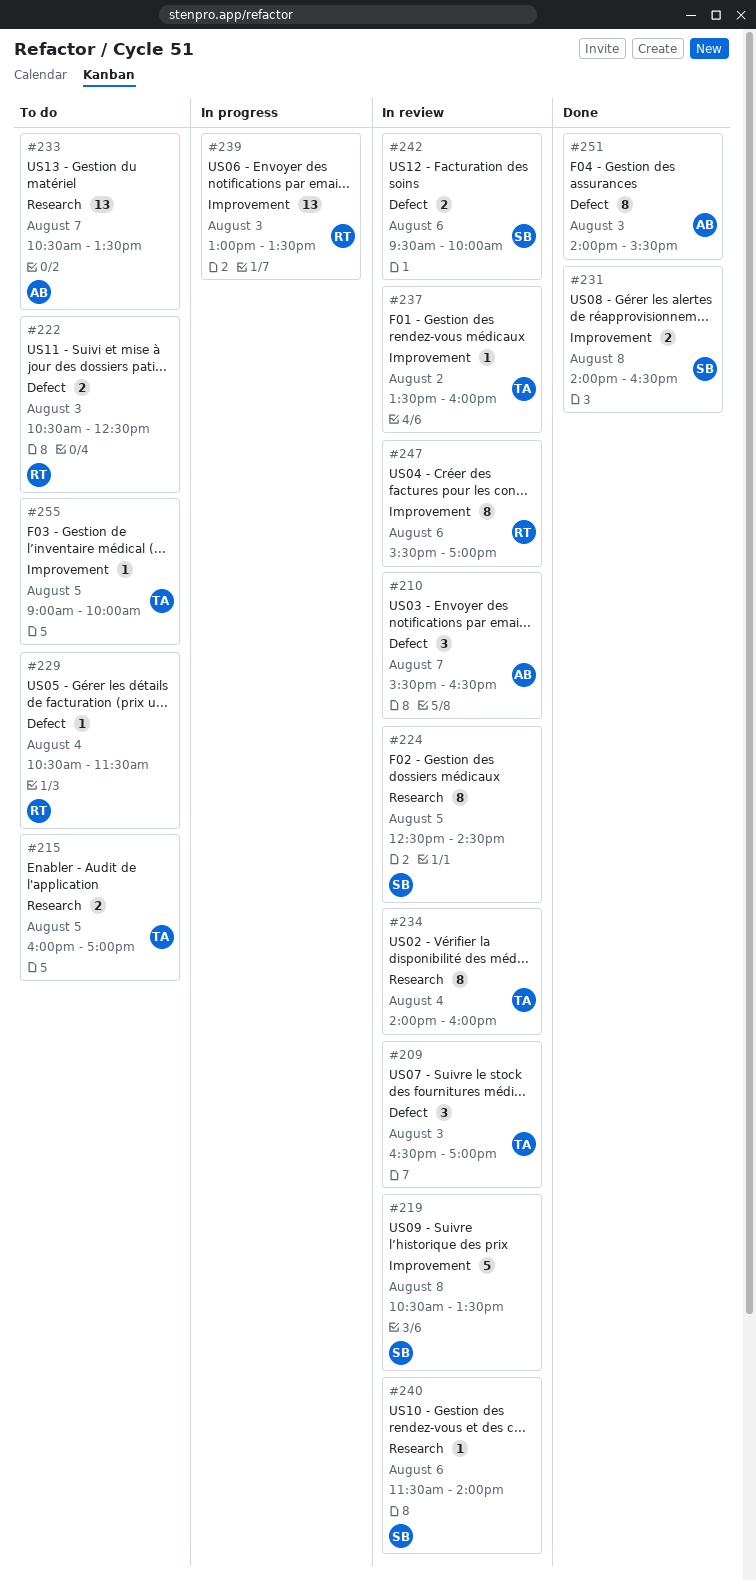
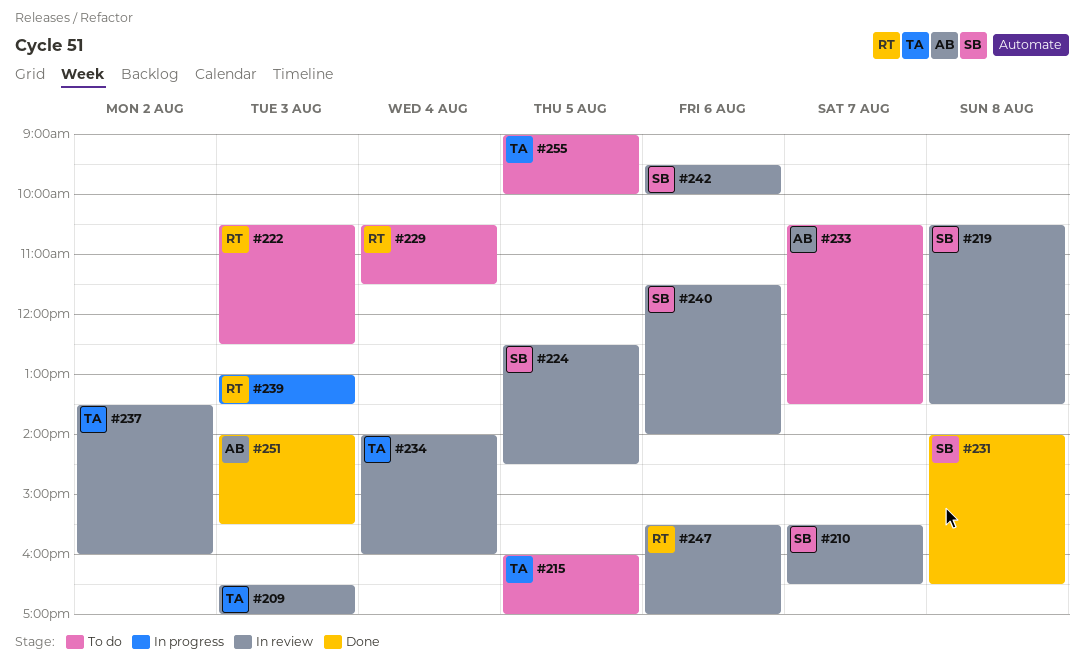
#210, owner: AB -> SB

